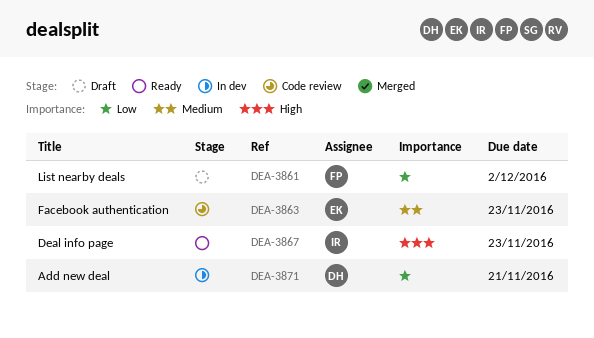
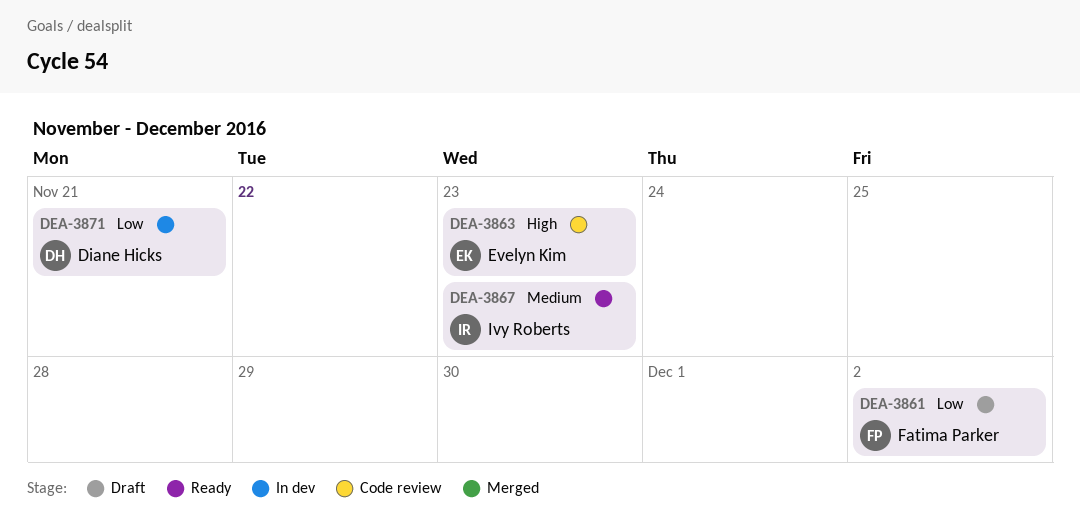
DEA-3863, priority: Medium -> High
DEA-3867, priority: High -> Medium

